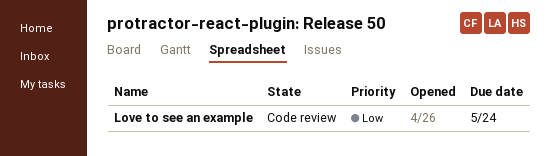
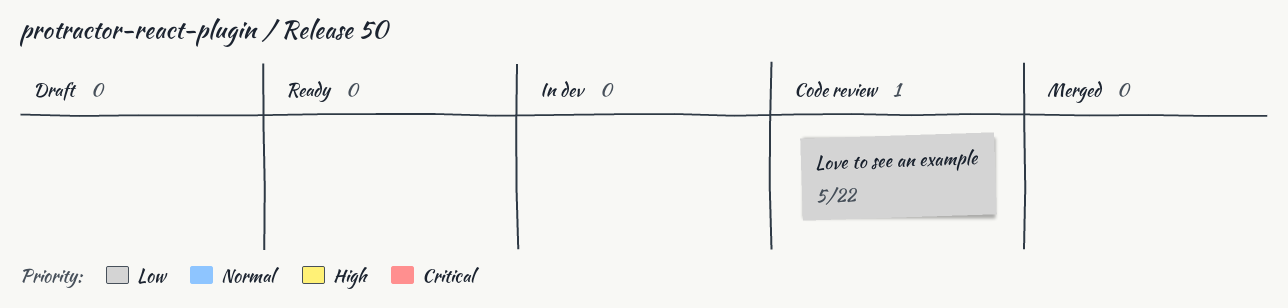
Love to see an example, due: May 24 -> May 22

